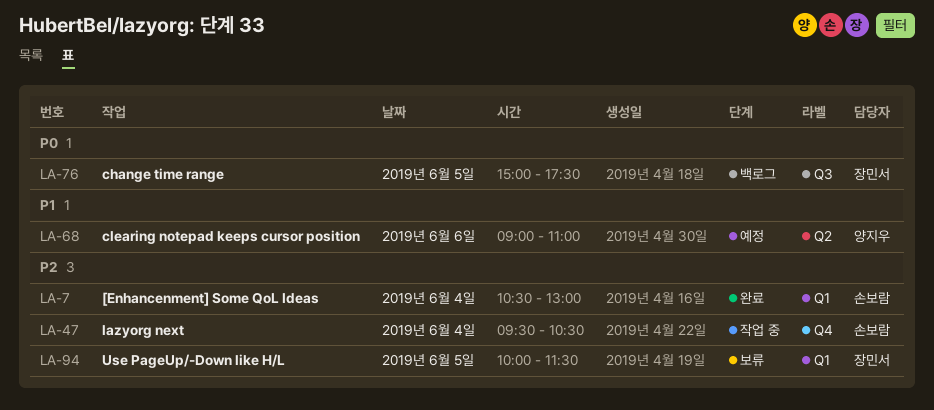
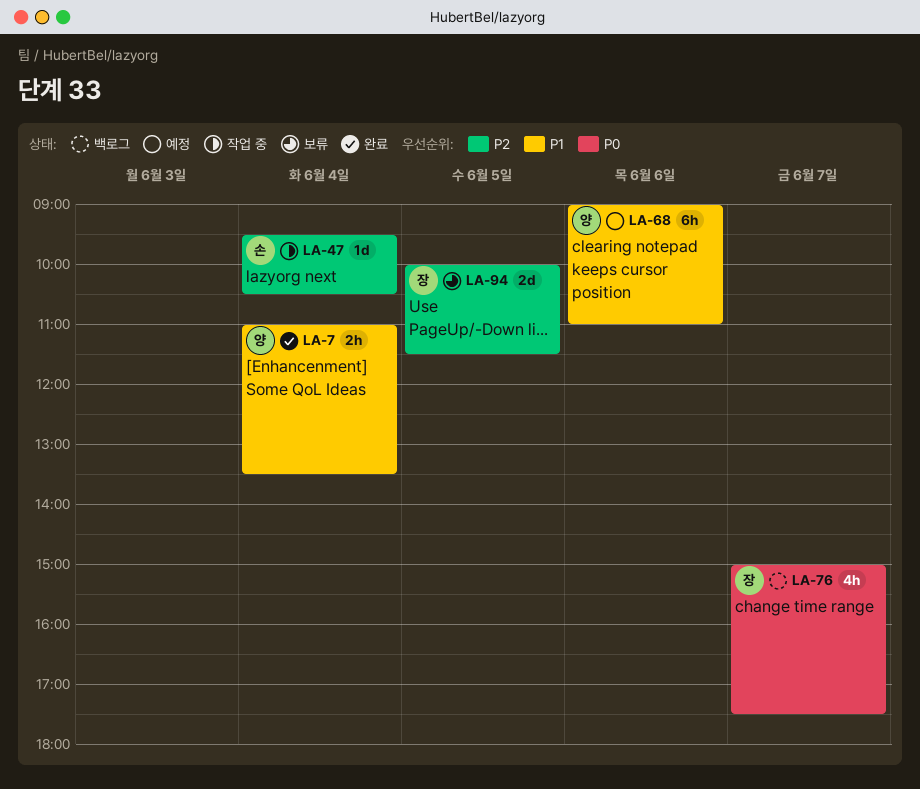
LA-7, owner: 손보람 -> 양지우
LA-7, priority: P2 -> P1
LA-7, begins: 10:30 -> 11:00
LA-7, ends: 13:00 -> 13:30
LA-76, day: Jun 5 -> Jun 7

